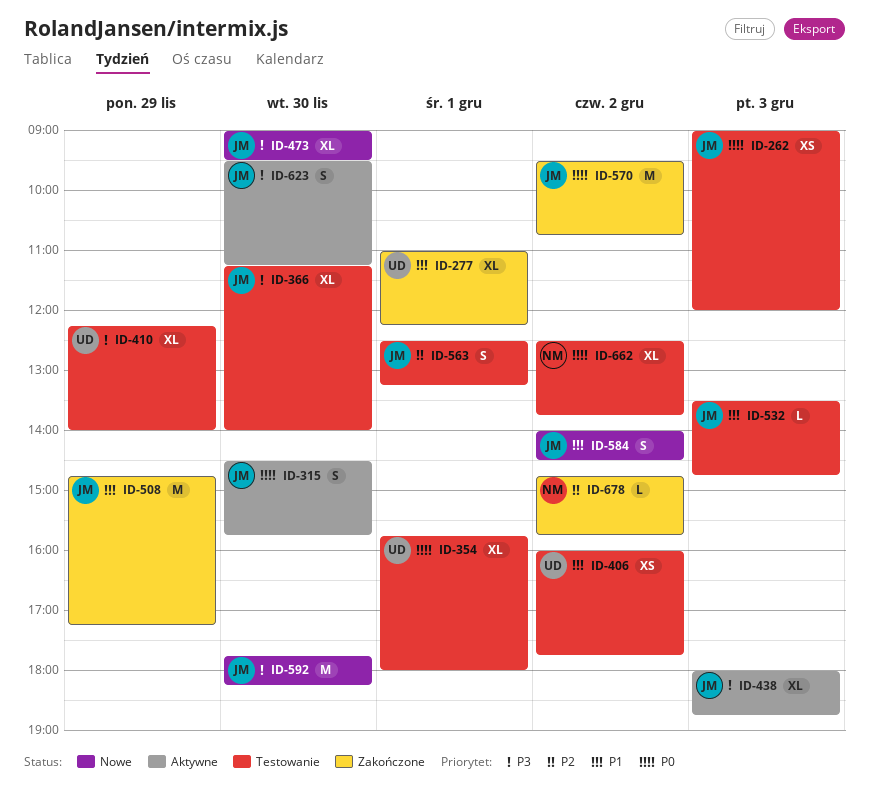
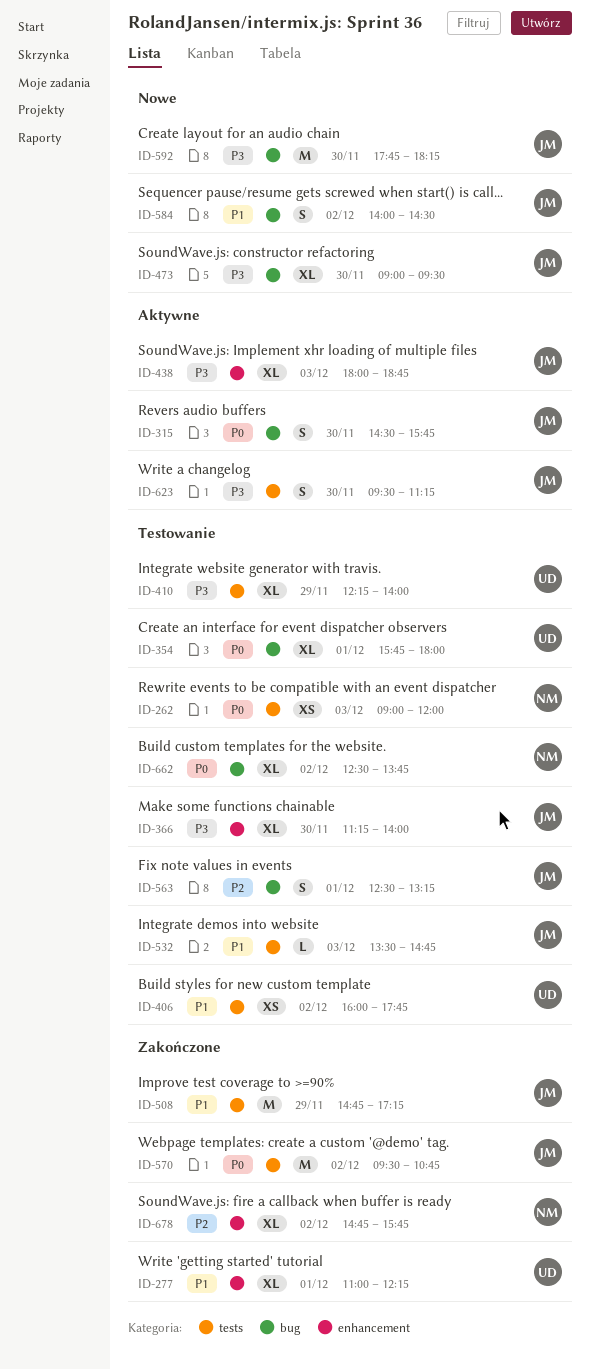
ID-262, owner: JM -> NM
ID-678, estimate: L -> XL

